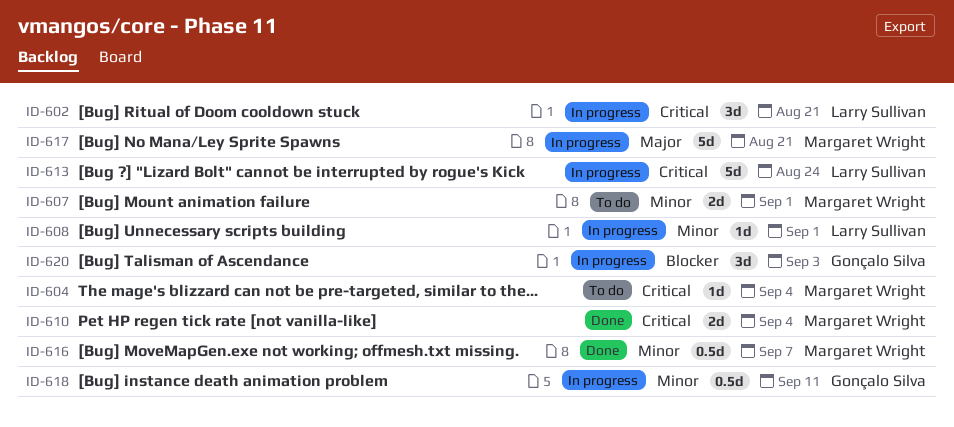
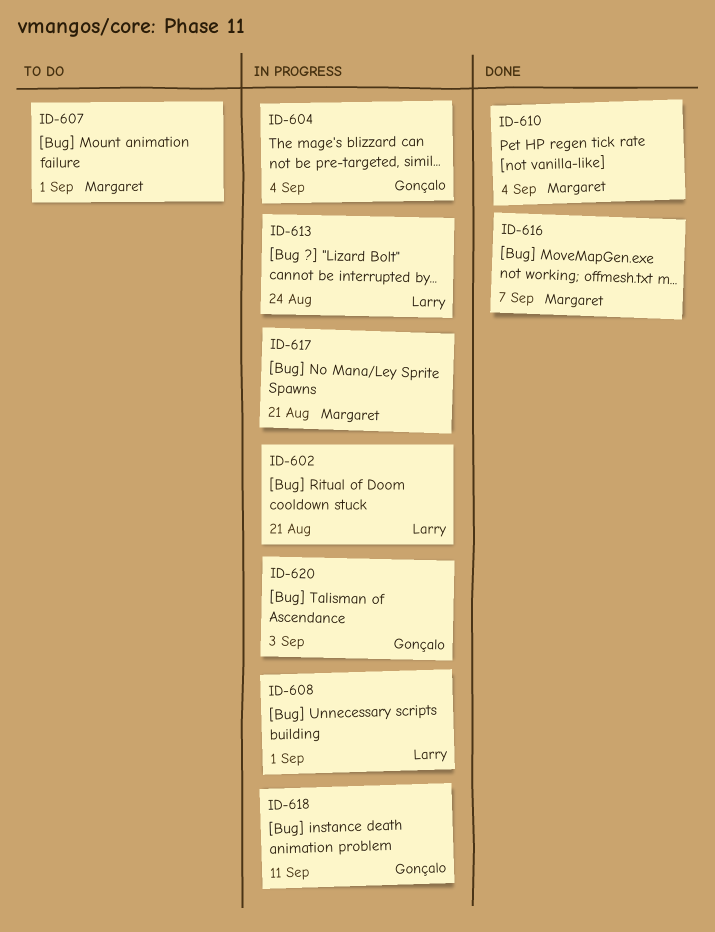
ID-604, status: To do -> In progress
ID-604, owner: Margaret Wright -> Gonçalo Silva

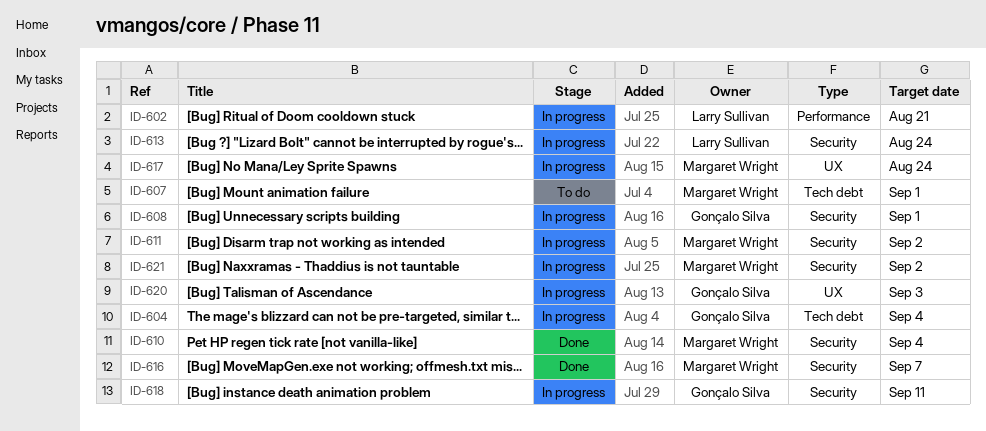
ID-608, owner: Larry Sullivan -> Gonçalo Silva
ID-611: none -> present
ID-617, due: Aug 21 -> Aug 24
ID-621: none -> present

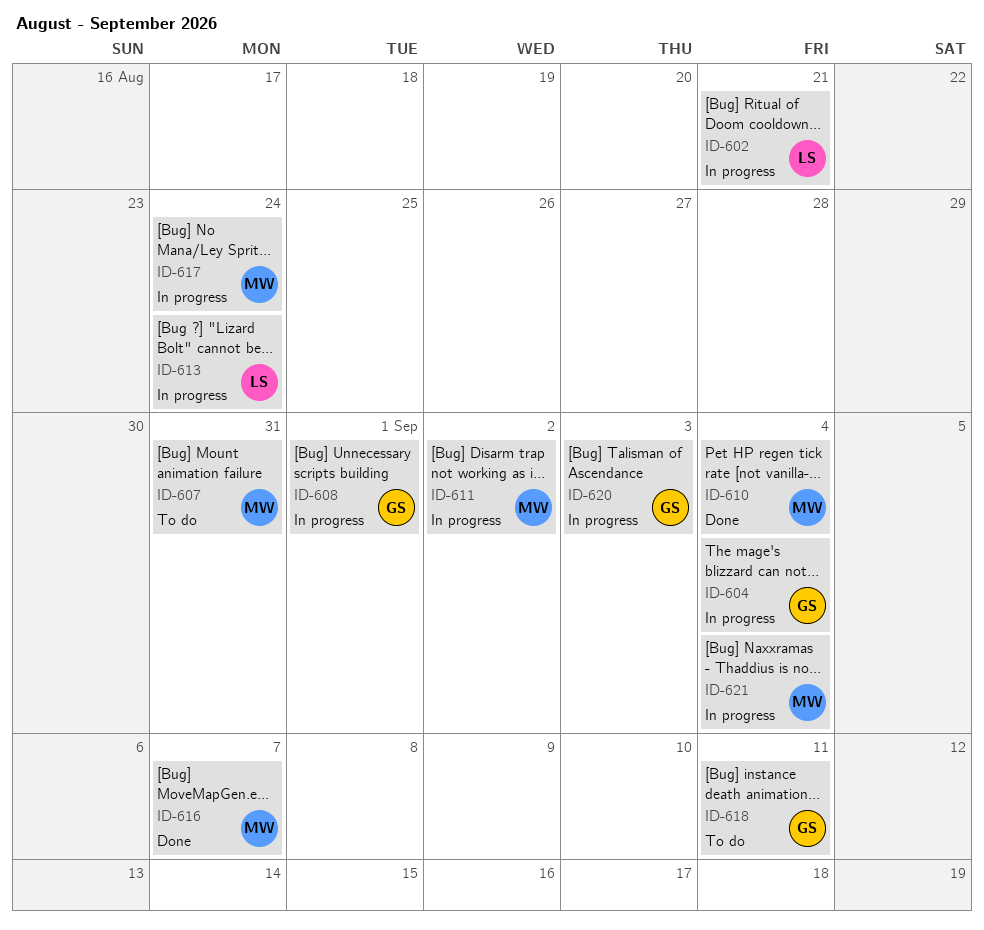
ID-607, due: Sep 1 -> Aug 31
ID-618, status: In progress -> To do
ID-621, due: Sep 2 -> Sep 4

